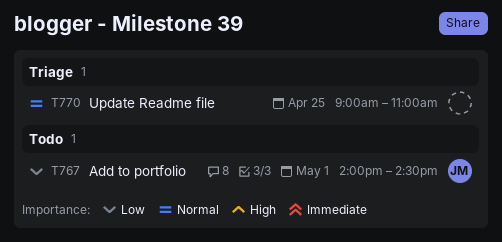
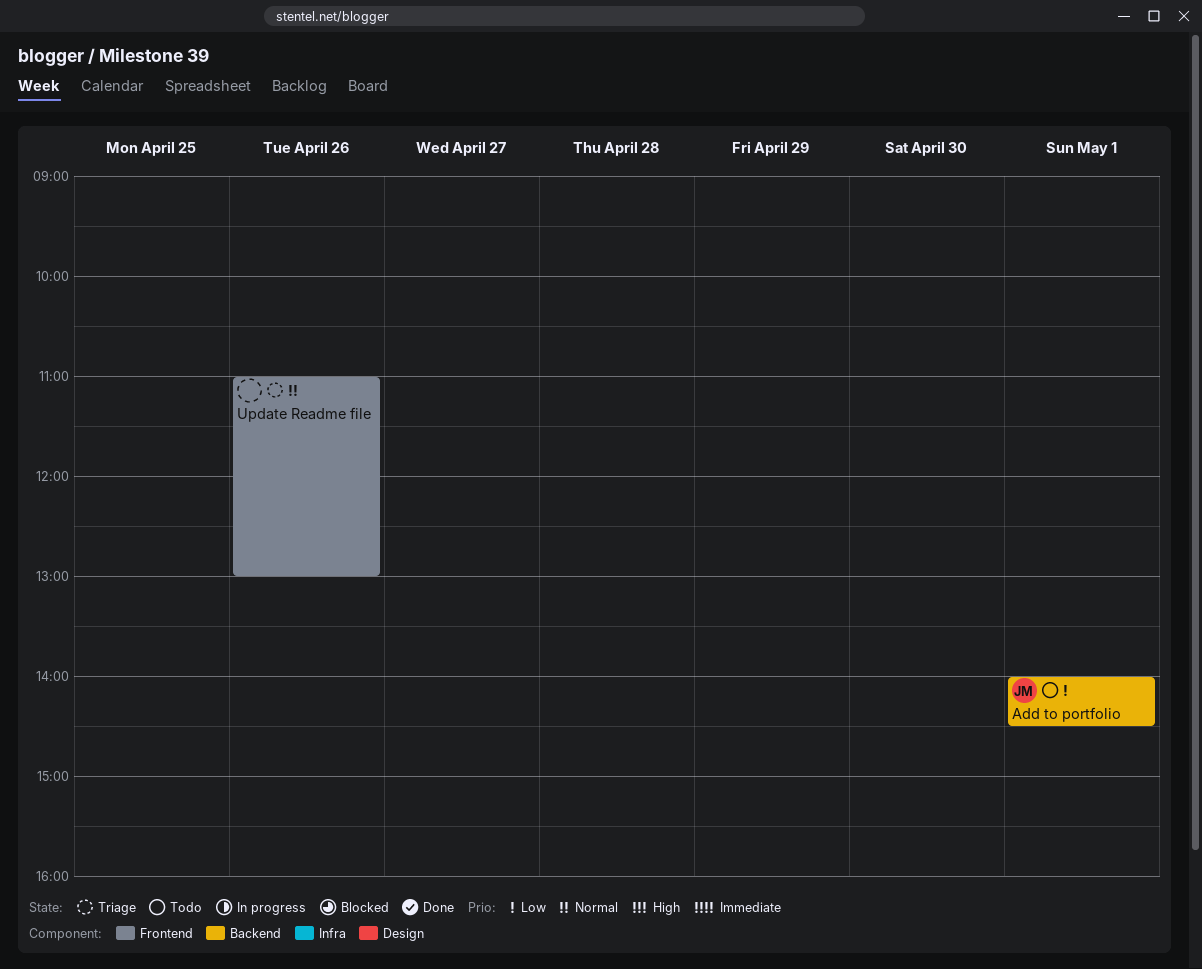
Update Readme file, day: Apr 25 -> Apr 26
Update Readme file, begins: 09:00 -> 11:00
Update Readme file, ends: 11:00 -> 13:00

